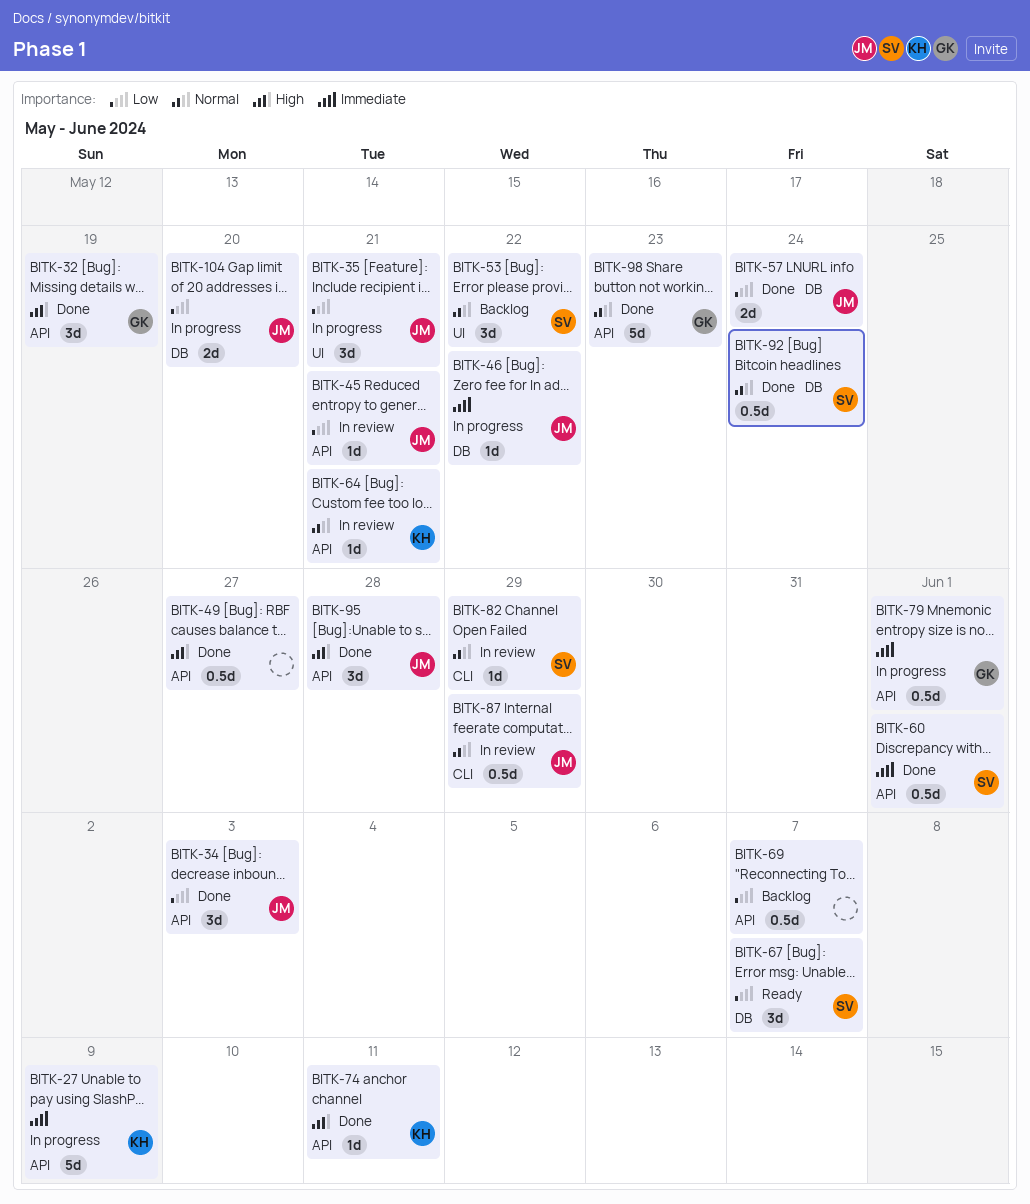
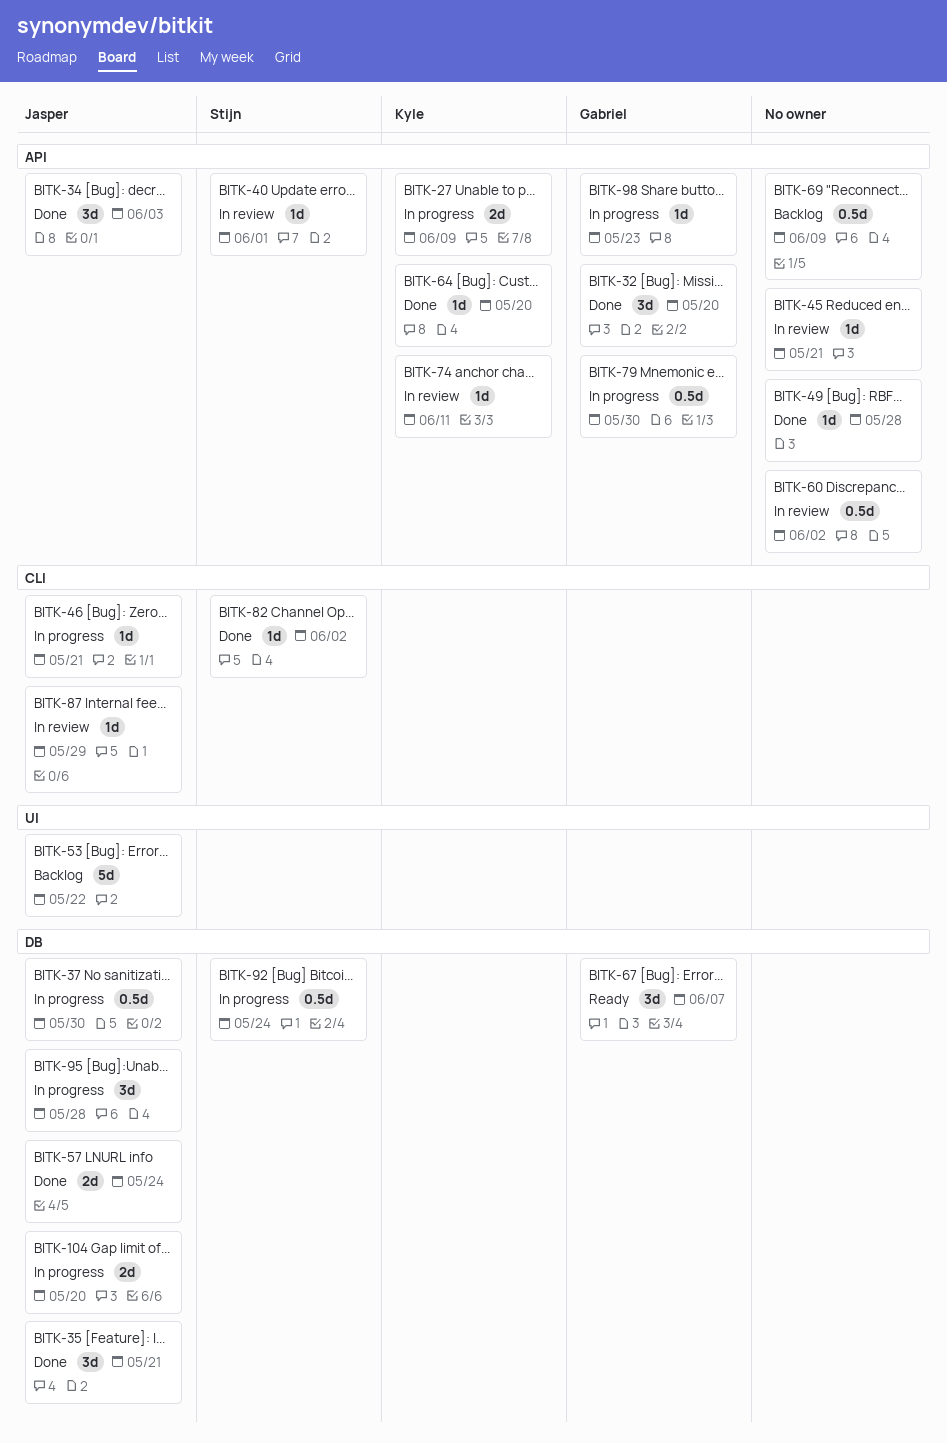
BITK-27, estimate: 5d -> 2d
BITK-32, due: May 19 -> May 20
BITK-35, status: In progress -> Done
BITK-35, label: UI -> DB
BITK-37: none -> present
BITK-40: none -> present
BITK-45, owner: Jasper -> none
BITK-46, label: DB -> CLI
BITK-46, due: May 22 -> May 21
BITK-49, estimate: 0.5d -> 1d
BITK-49, due: May 27 -> May 28
BITK-53, owner: Stijn -> Jasper
BITK-53, estimate: 3d -> 5d
BITK-60, status: Done -> In review
BITK-60, owner: Stijn -> none
BITK-60, due: Jun 1 -> Jun 2
BITK-64, status: In review -> Done
BITK-64, due: May 21 -> May 20
BITK-67, owner: Stijn -> Gabriel
BITK-69, due: Jun 7 -> Jun 9
BITK-74, status: Done -> In review
BITK-79, due: Jun 1 -> May 30
BITK-82, status: In review -> Done
BITK-82, due: May 29 -> Jun 2
BITK-87, estimate: 0.5d -> 1d
BITK-92, status: Done -> In progress
BITK-95, status: Done -> In progress
BITK-95, label: API -> DB
BITK-98, status: Done -> In progress
BITK-98, estimate: 5d -> 1d

